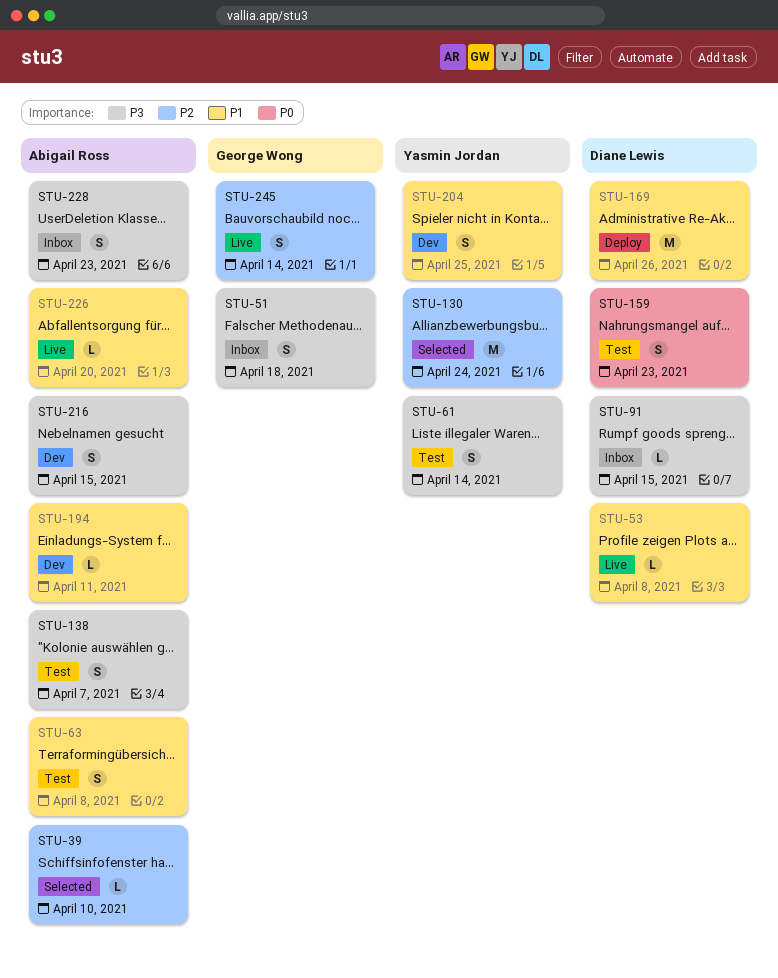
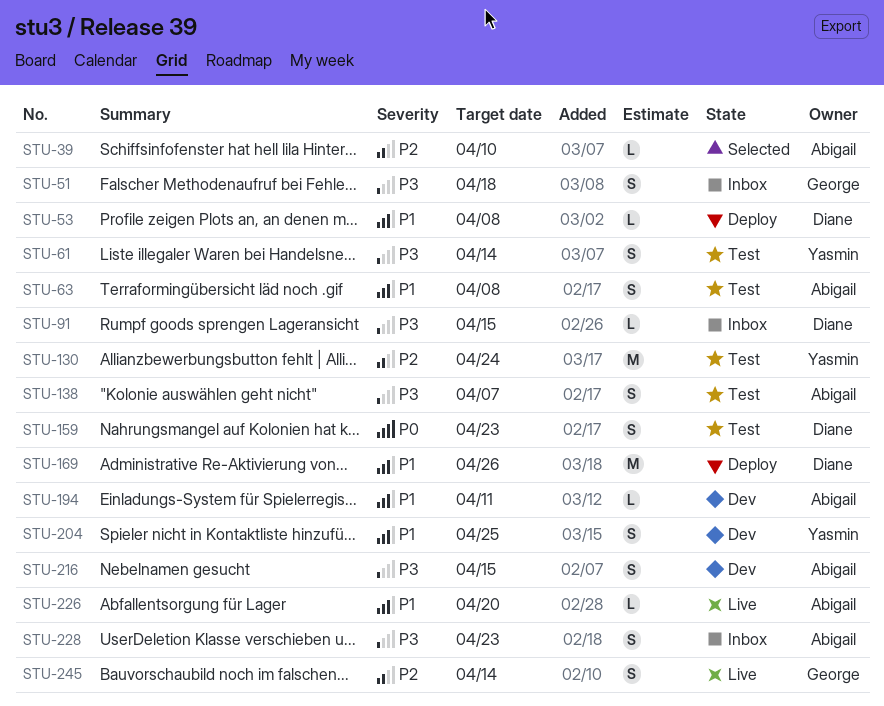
STU-53, status: Live -> Deploy
STU-130, status: Selected -> Test

